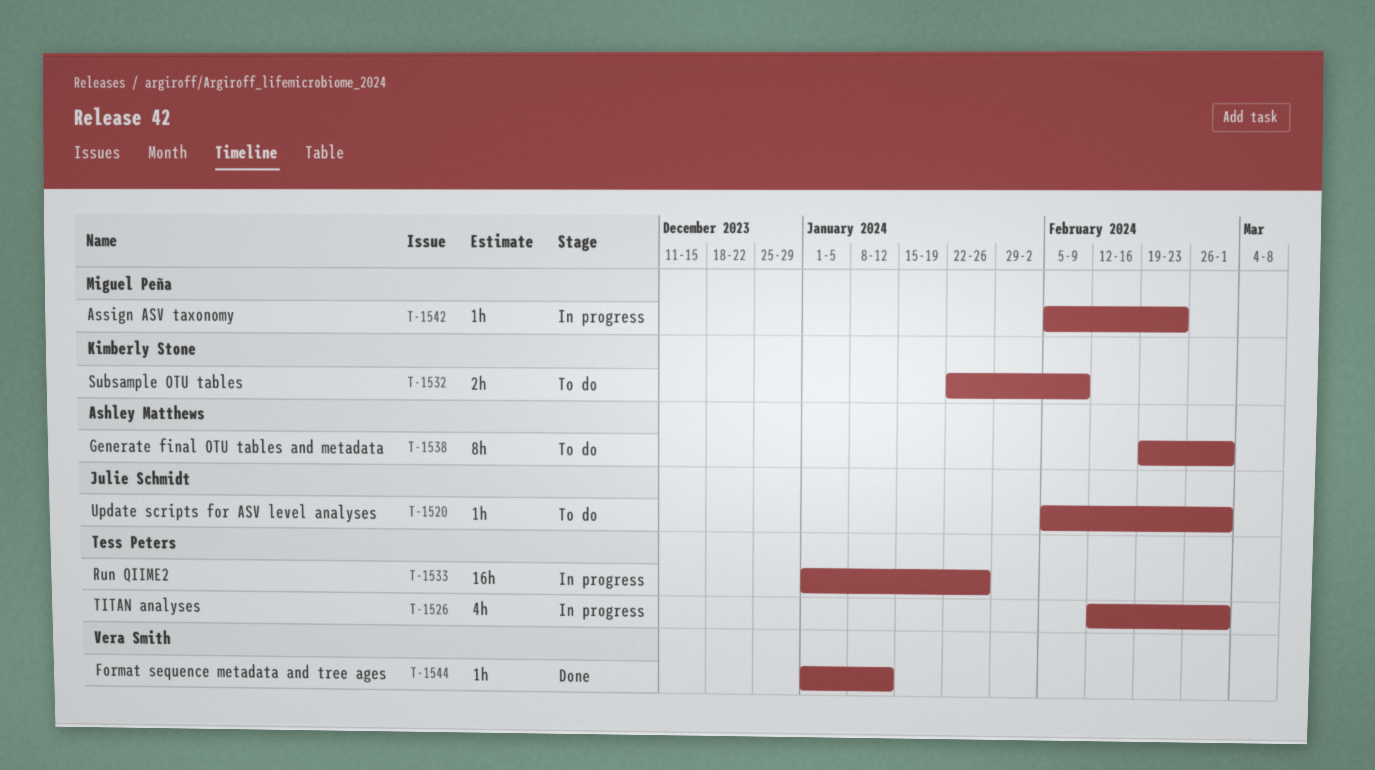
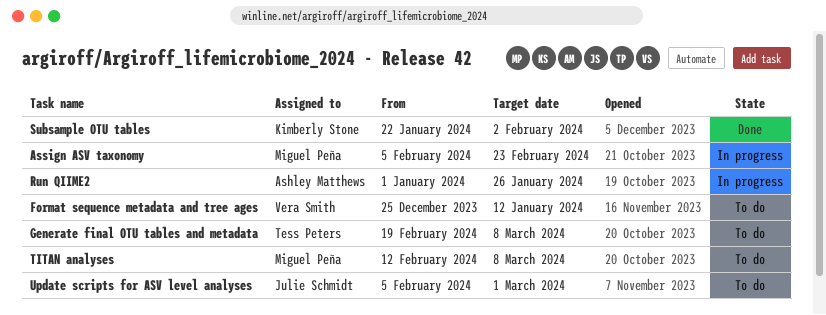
Format sequence metadata and tree ages, status: Done -> To do
Format sequence metadata and tree ages, start: Jan 1 -> Dec 25
Generate final OTU tables and metadata, owner: Ashley Matthews -> Tess Peters
Generate final OTU tables and metadata, due: Mar 1 -> Mar 8
Run QIIME2, owner: Tess Peters -> Ashley Matthews
Subsample OTU tables, status: To do -> Done
Subsample OTU tables, due: Feb 9 -> Feb 2
TITAN analyses, status: In progress -> To do
TITAN analyses, owner: Tess Peters -> Miguel Peña
TITAN analyses, due: Mar 1 -> Mar 8

